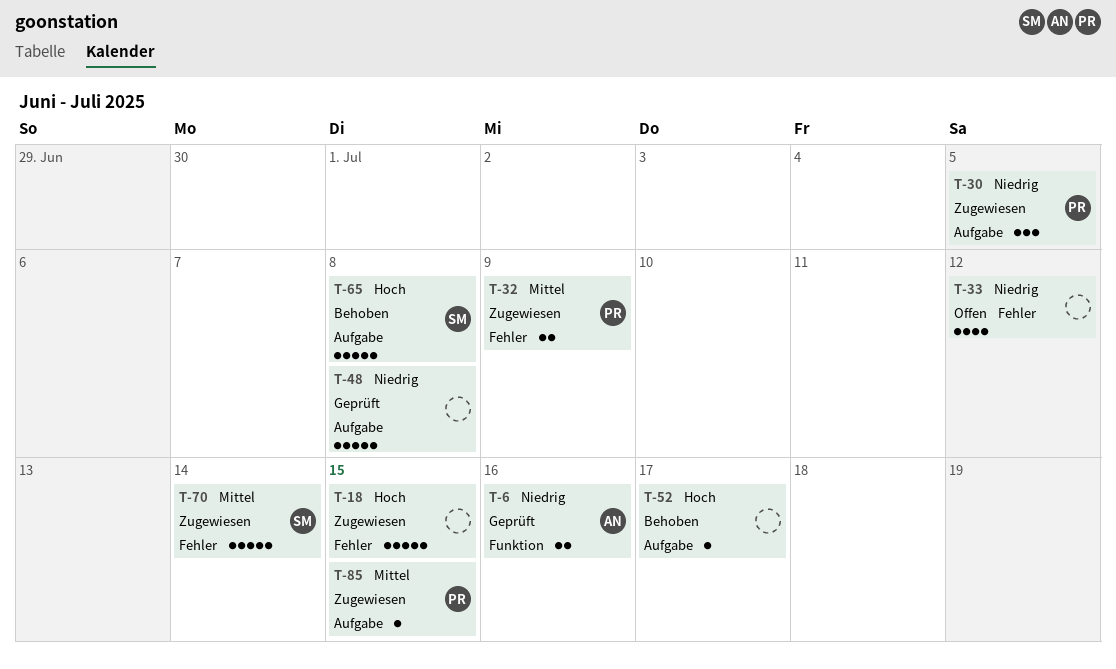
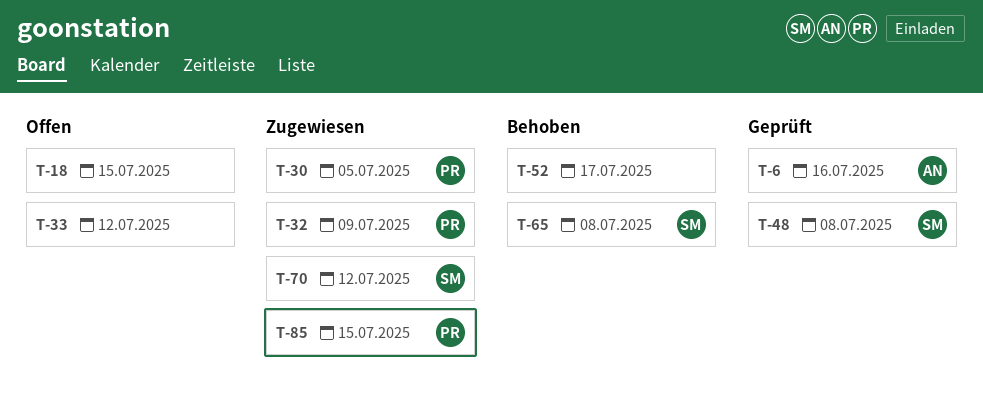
T-18, status: Zugewiesen -> Offen
T-48, owner: none -> SM
T-70, due: Jul 14 -> Jul 12

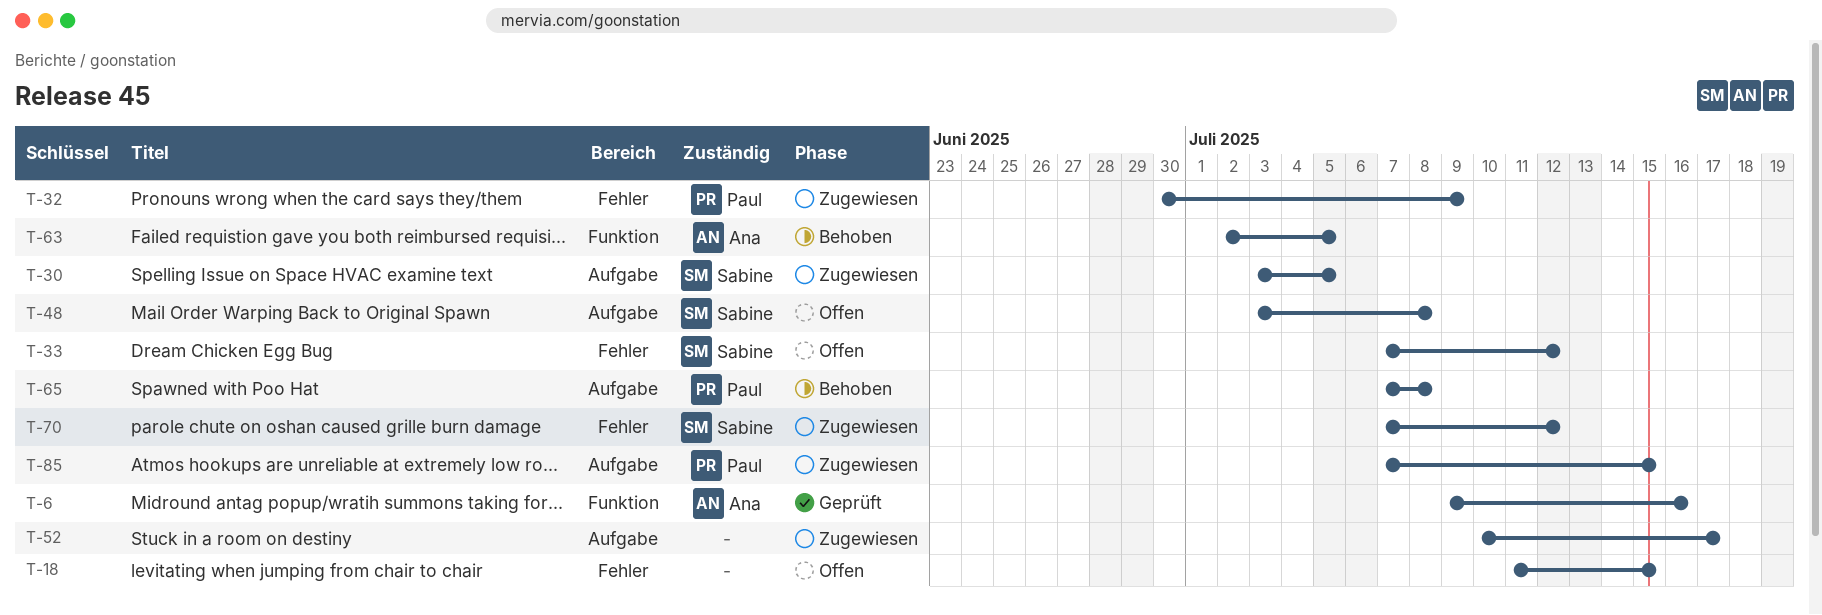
T-30, owner: Paul -> Sabine
T-33, owner: none -> Sabine
T-48, status: Geprüft -> Offen
T-52, status: Behoben -> Zugewiesen
T-63: none -> present
T-65, owner: Sabine -> Paul

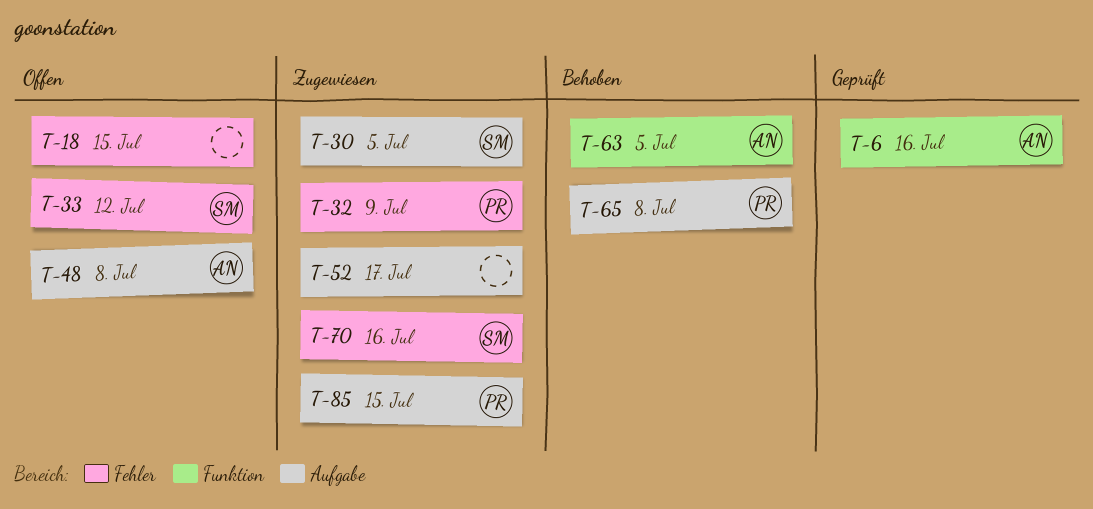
T-48, owner: Sabine -> Ana
T-70, due: Jul 12 -> Jul 16

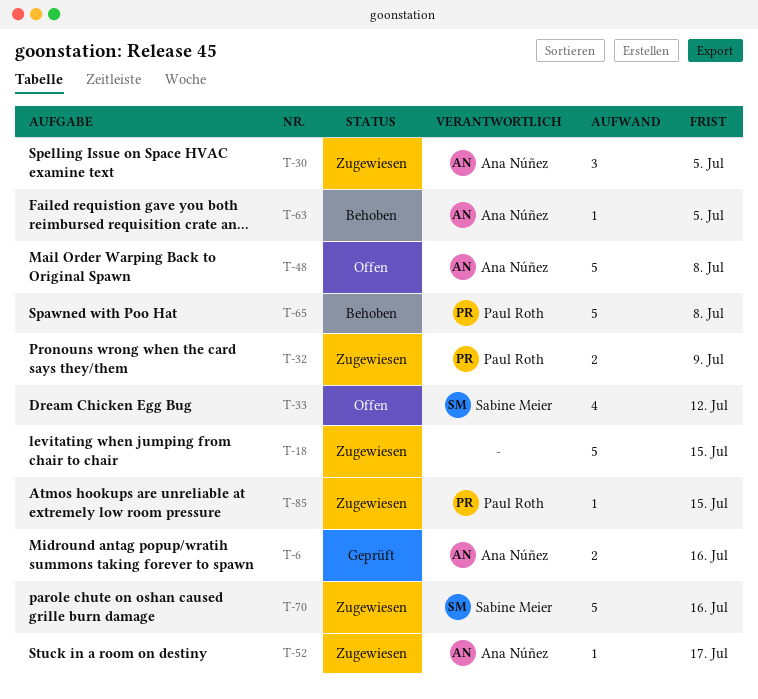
T-18, status: Offen -> Zugewiesen
T-30, owner: Sabine Meier -> Ana Núñez
T-52, owner: none -> Ana Núñez

